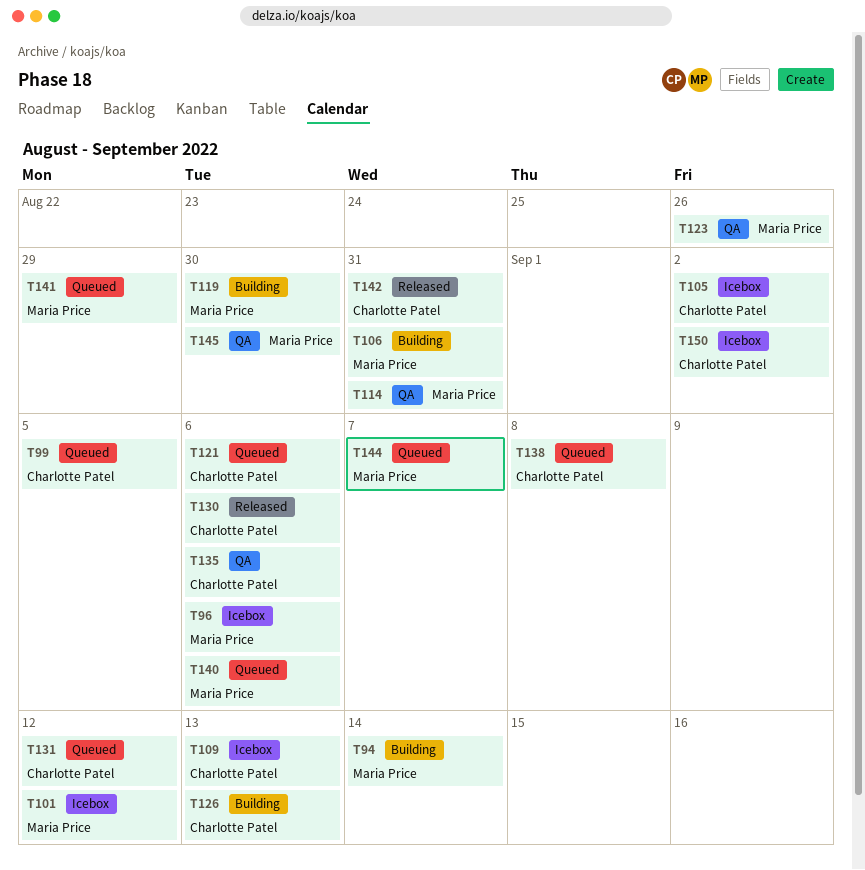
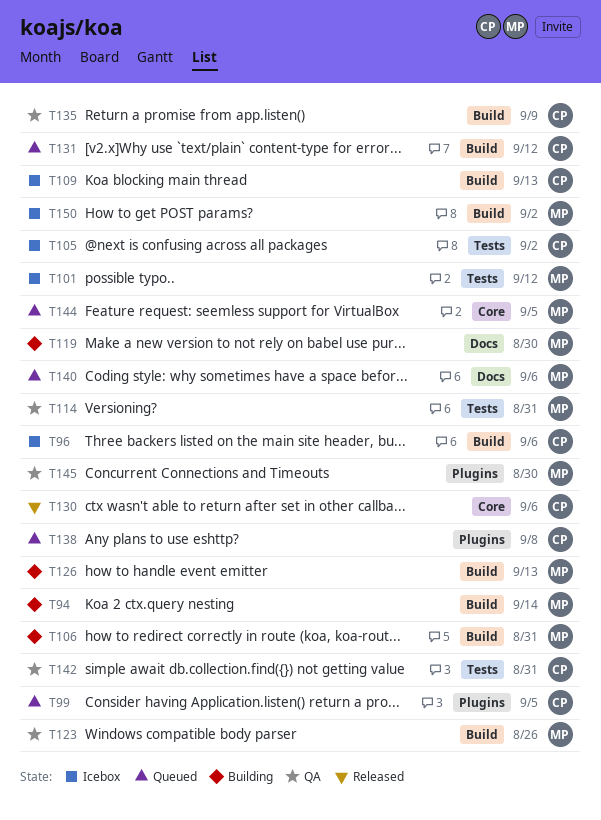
T96, owner: Maria Price -> Charlotte Patel
T121: present -> none
T126, owner: Charlotte Patel -> Maria Price
T135, due: Sep 6 -> Sep 9
T141: present -> none
T142, status: Released -> QA
T144, due: Sep 7 -> Sep 5
T150, owner: Charlotte Patel -> Maria Price

